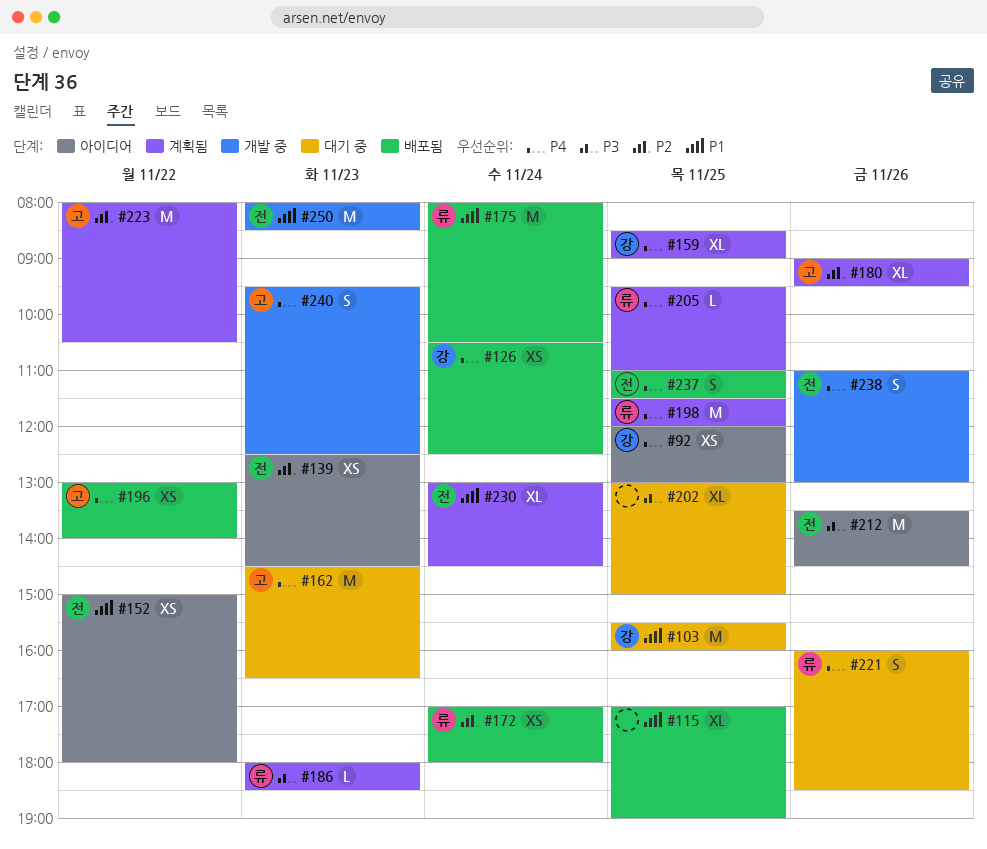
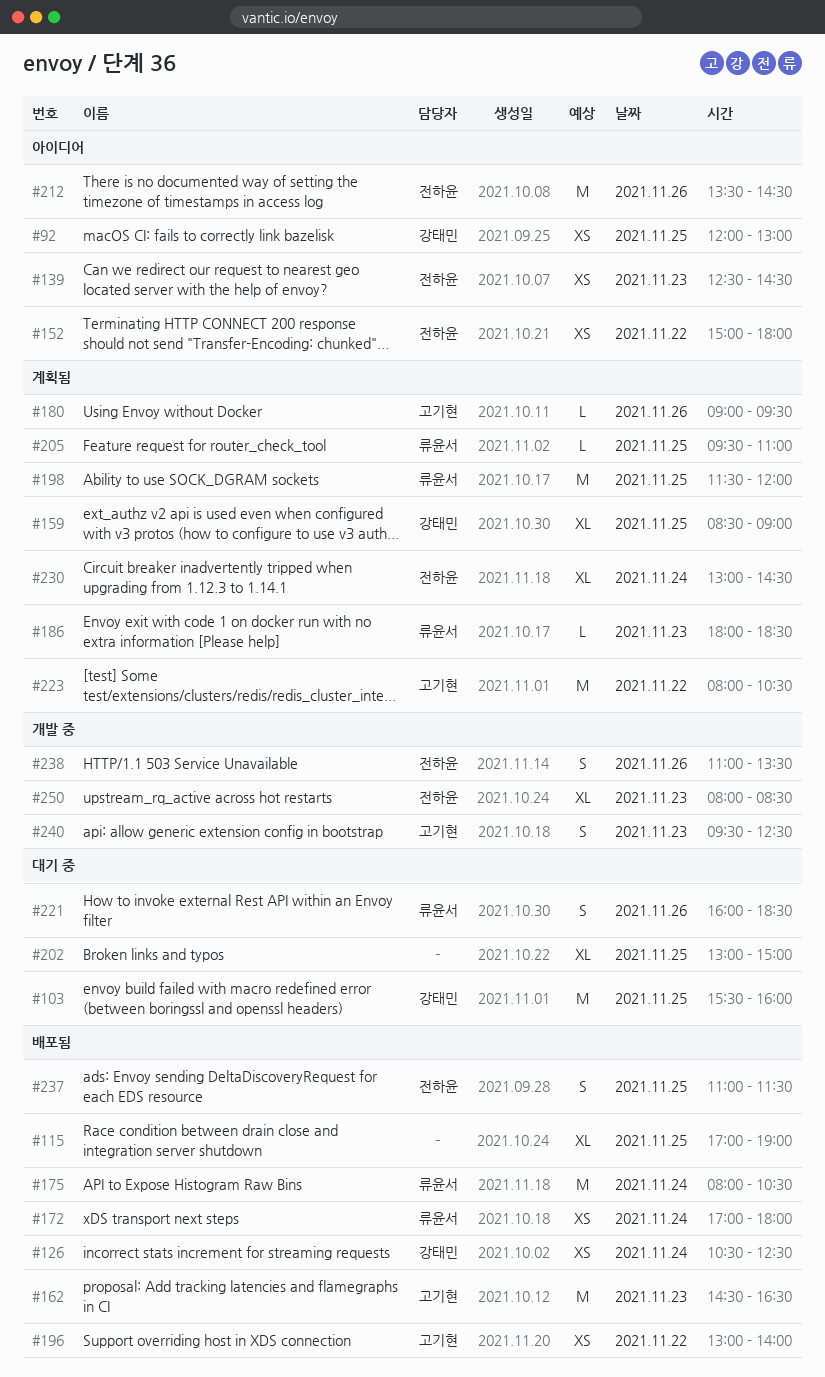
#162, status: 대기 중 -> 배포됨
#180, estimate: XL -> L
#238, ends: 13:00 -> 13:30
#250, estimate: M -> XL

